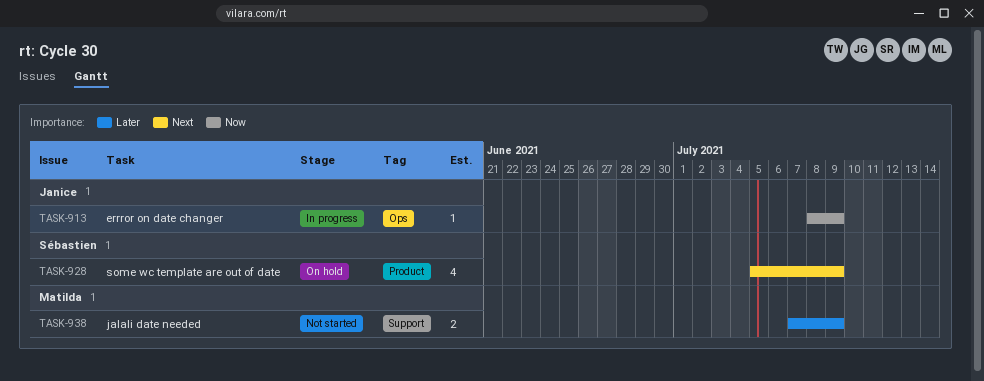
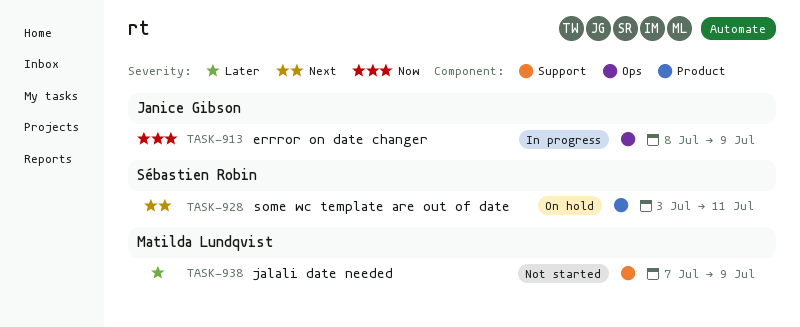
TASK-928, start: Jul 5 -> Jul 3
TASK-928, due: Jul 9 -> Jul 11

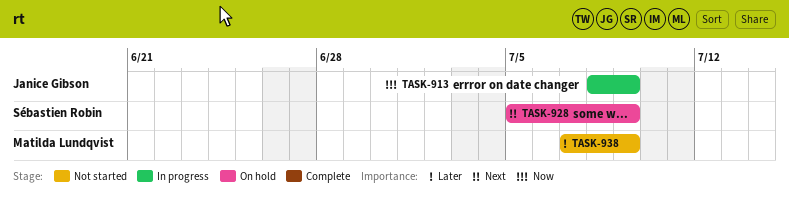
TASK-928, start: Jul 3 -> Jul 5
TASK-928, due: Jul 11 -> Jul 9

